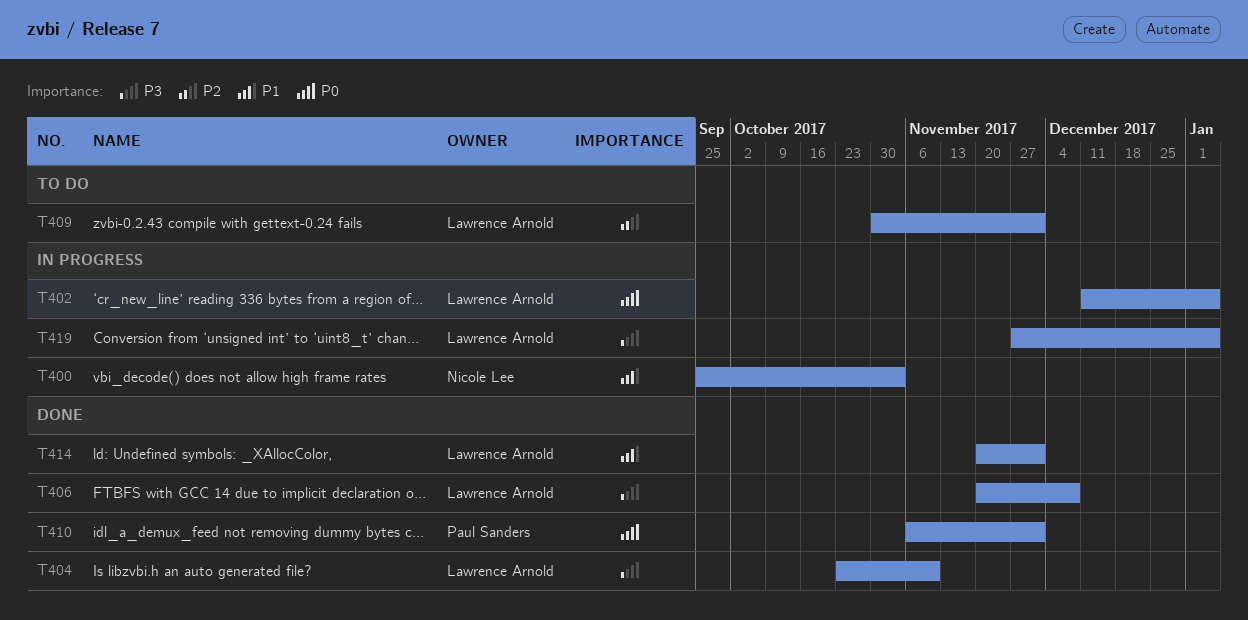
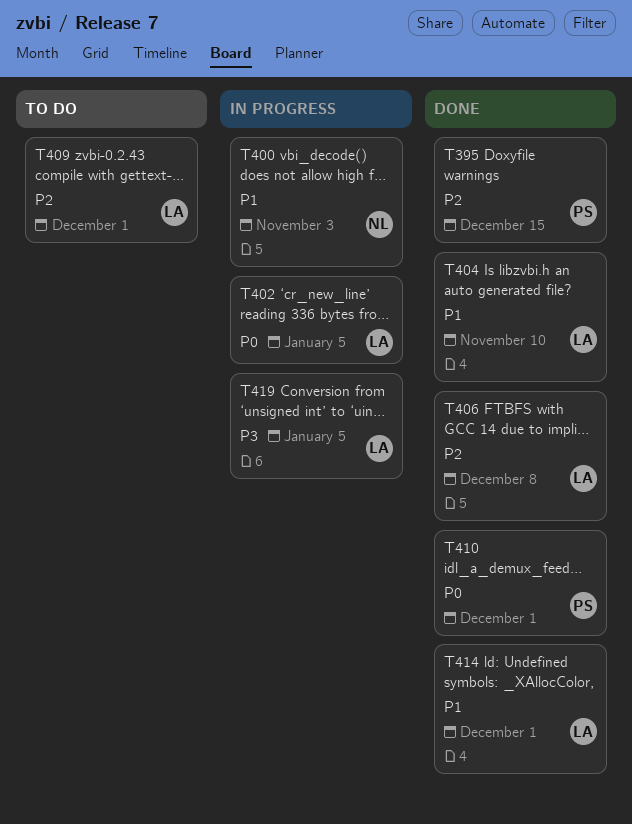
T395: none -> present
T404, priority: P3 -> P1
T406, priority: P3 -> P2

